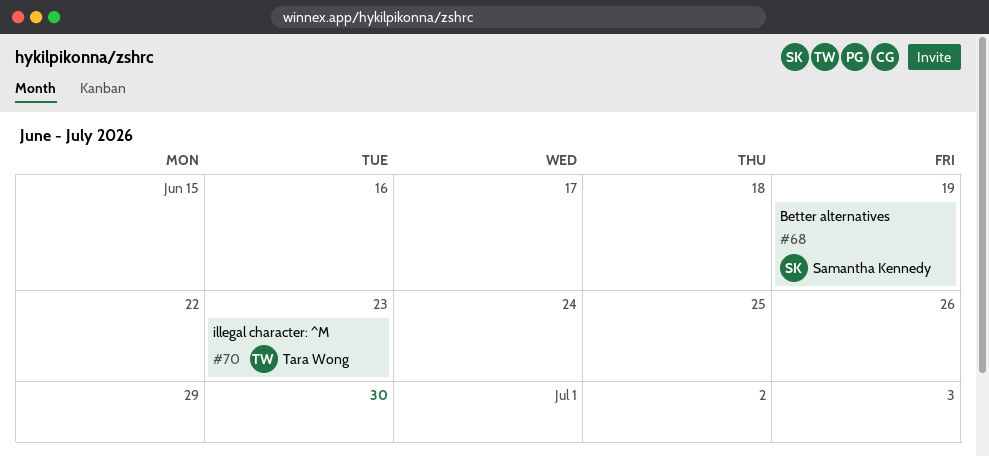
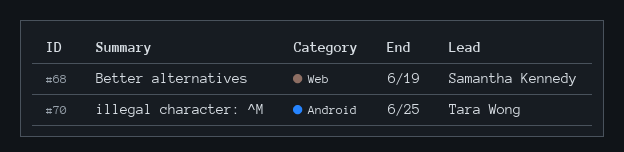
#70, due: Jun 23 -> Jun 25

